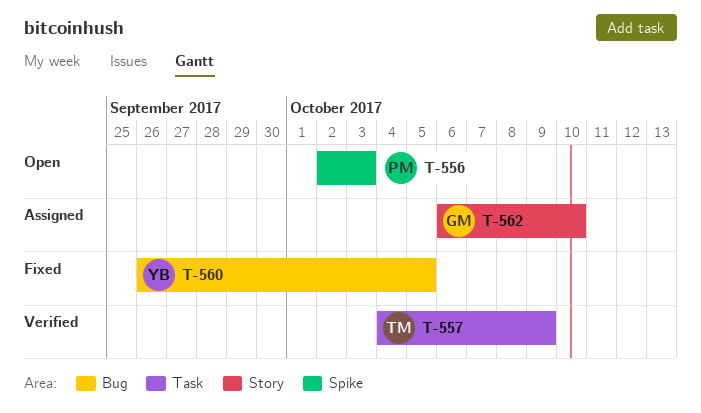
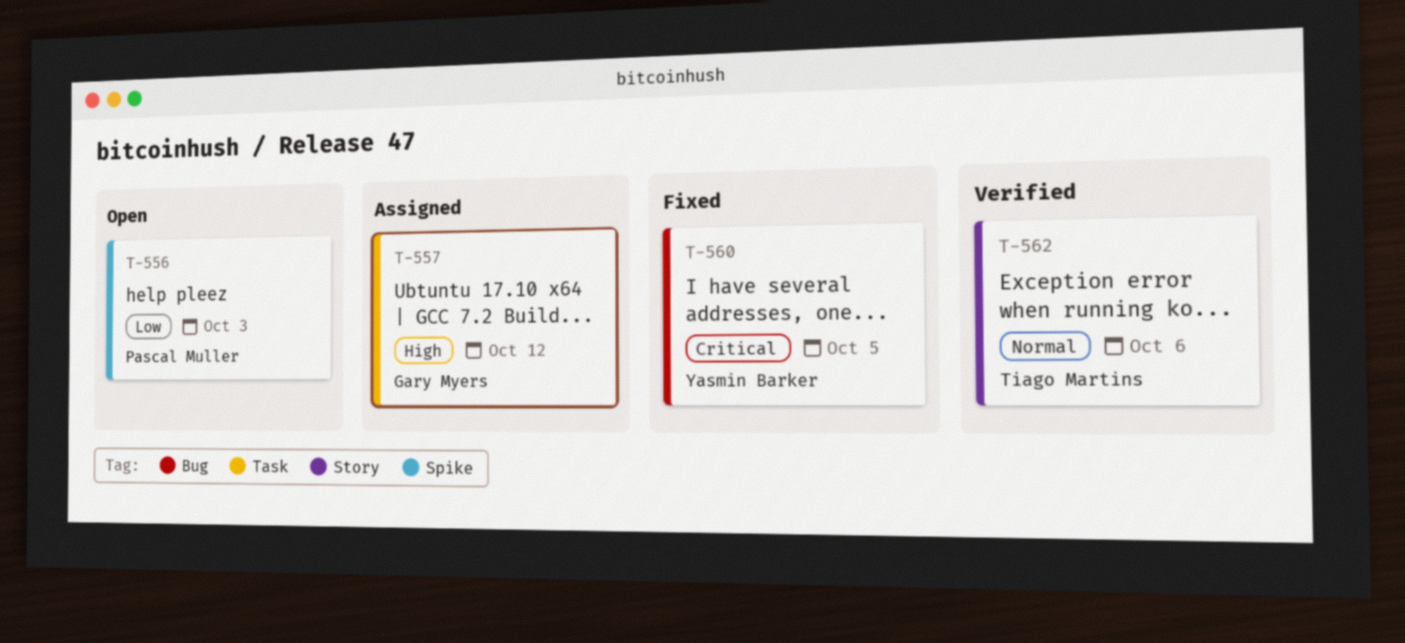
T-557, status: Verified -> Assigned
T-557, owner: Tiago Martins -> Gary Myers
T-557, due: Oct 9 -> Oct 12
T-562, status: Assigned -> Verified
T-562, owner: Gary Myers -> Tiago Martins
T-562, due: Oct 10 -> Oct 6

